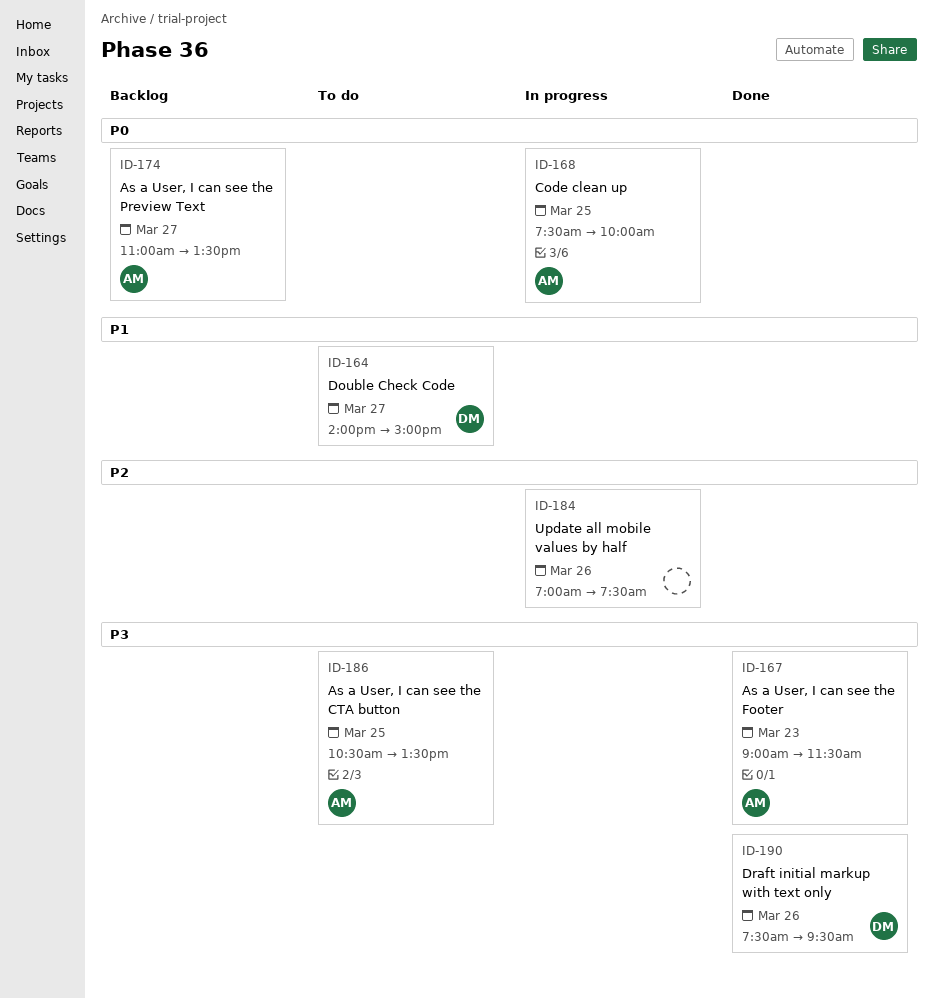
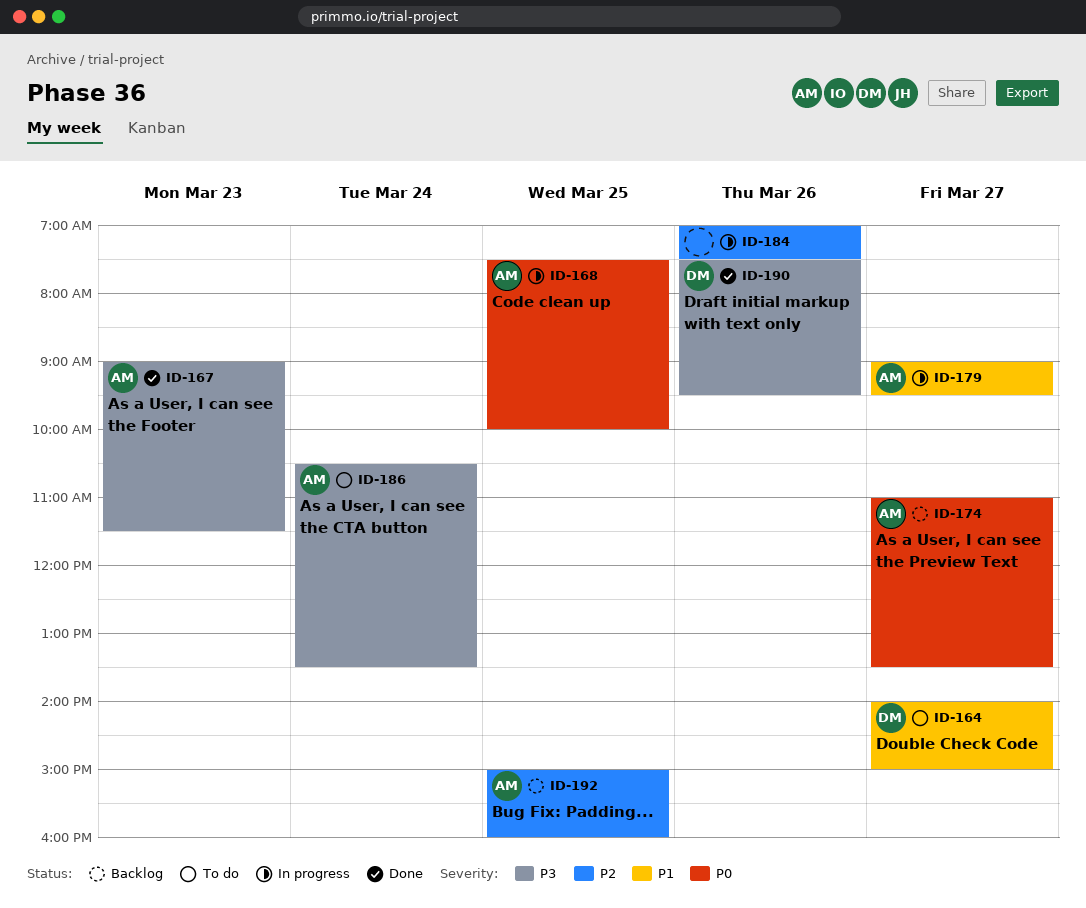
ID-179: none -> present
ID-186, day: Mar 25 -> Mar 24
ID-192: none -> present

